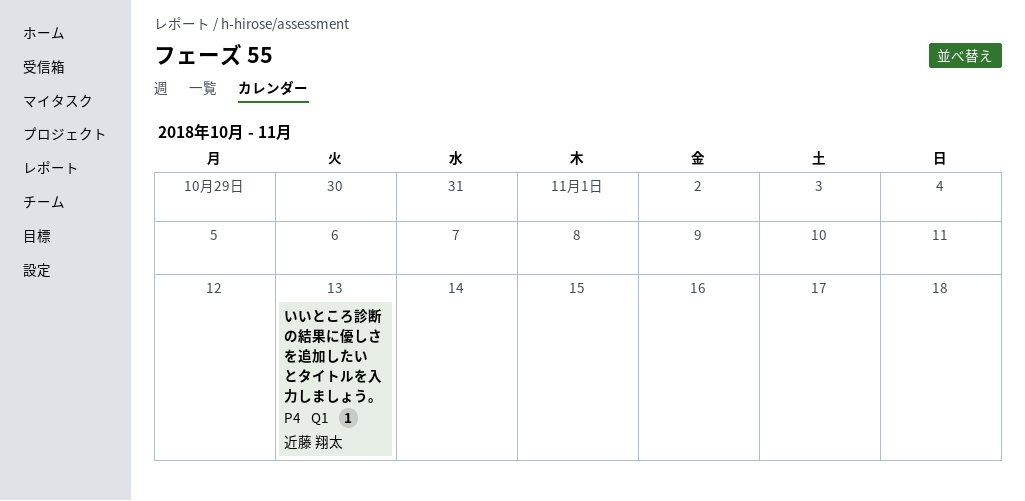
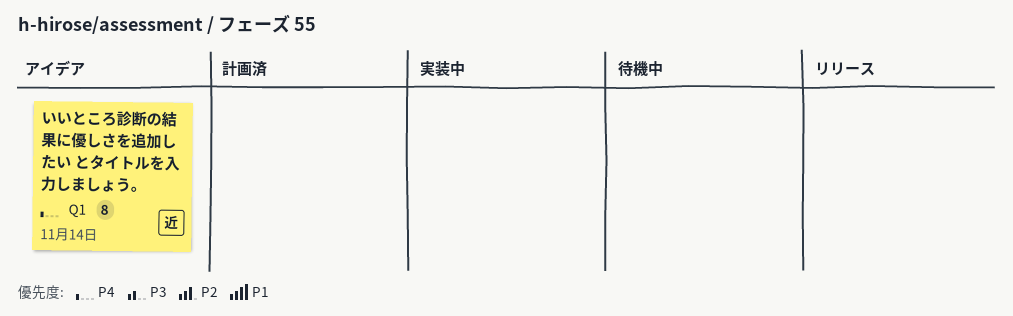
いいところ診断の結果に優しさを追加したい とタイトルを入力しましょう。, estimate: 1 -> 8
いいところ診断の結果に優しさを追加したい とタイトルを入力しましょう。, due: Nov 13 -> Nov 14

